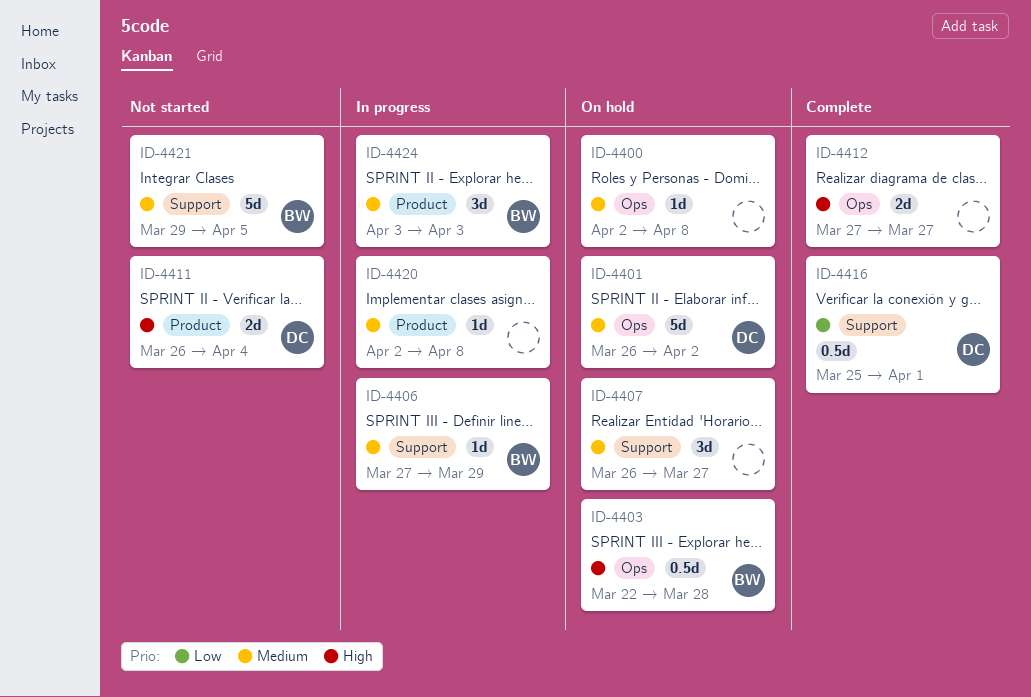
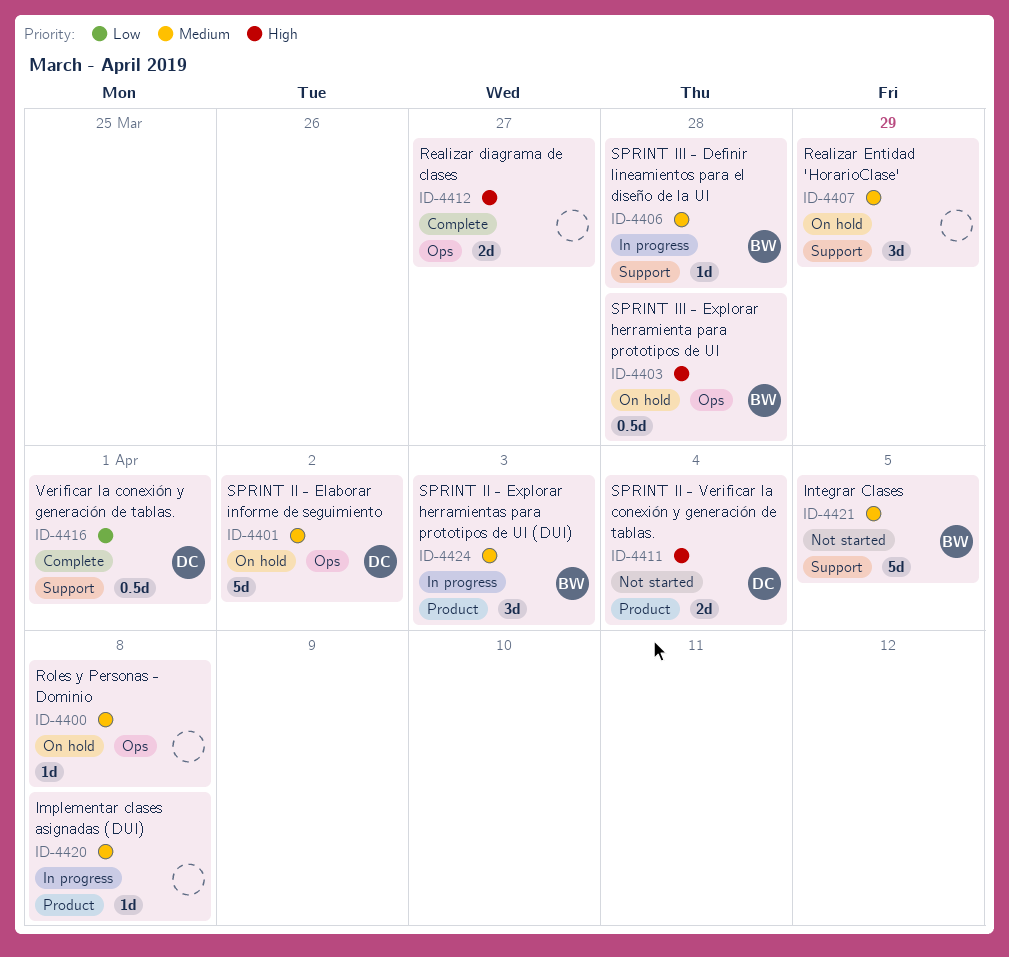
ID-4406, due: Mar 29 -> Mar 28
ID-4407, due: Mar 27 -> Mar 29

